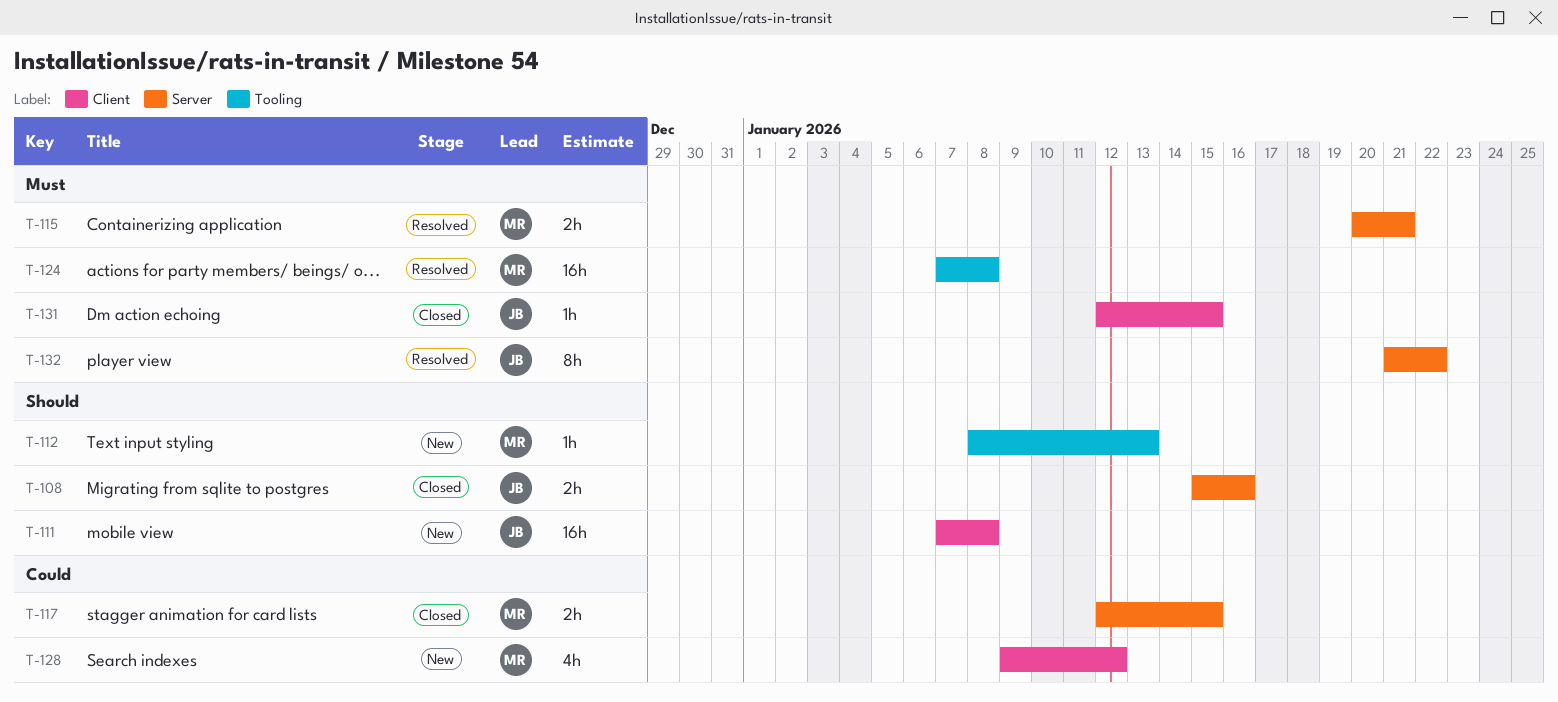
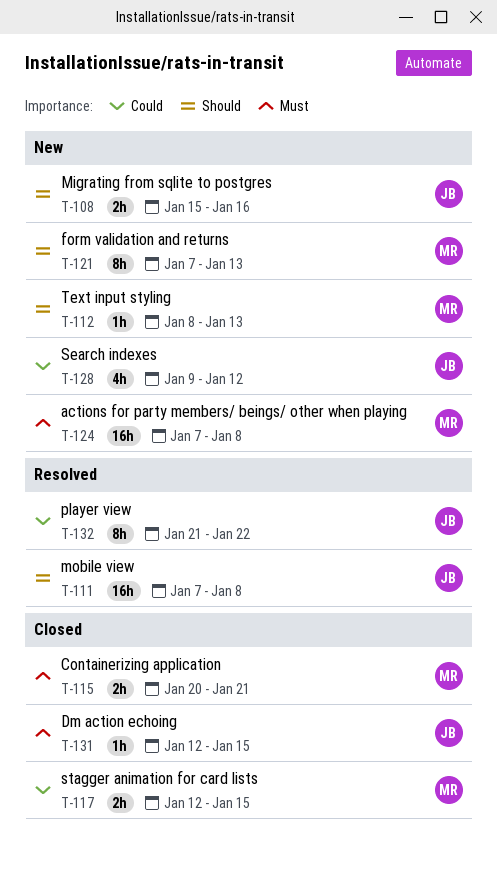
T-108, status: Closed -> New
T-111, status: New -> Resolved
T-115, status: Resolved -> Closed
T-121: none -> present
T-124, status: Resolved -> New
T-128, owner: MR -> JB
T-132, priority: Must -> Could

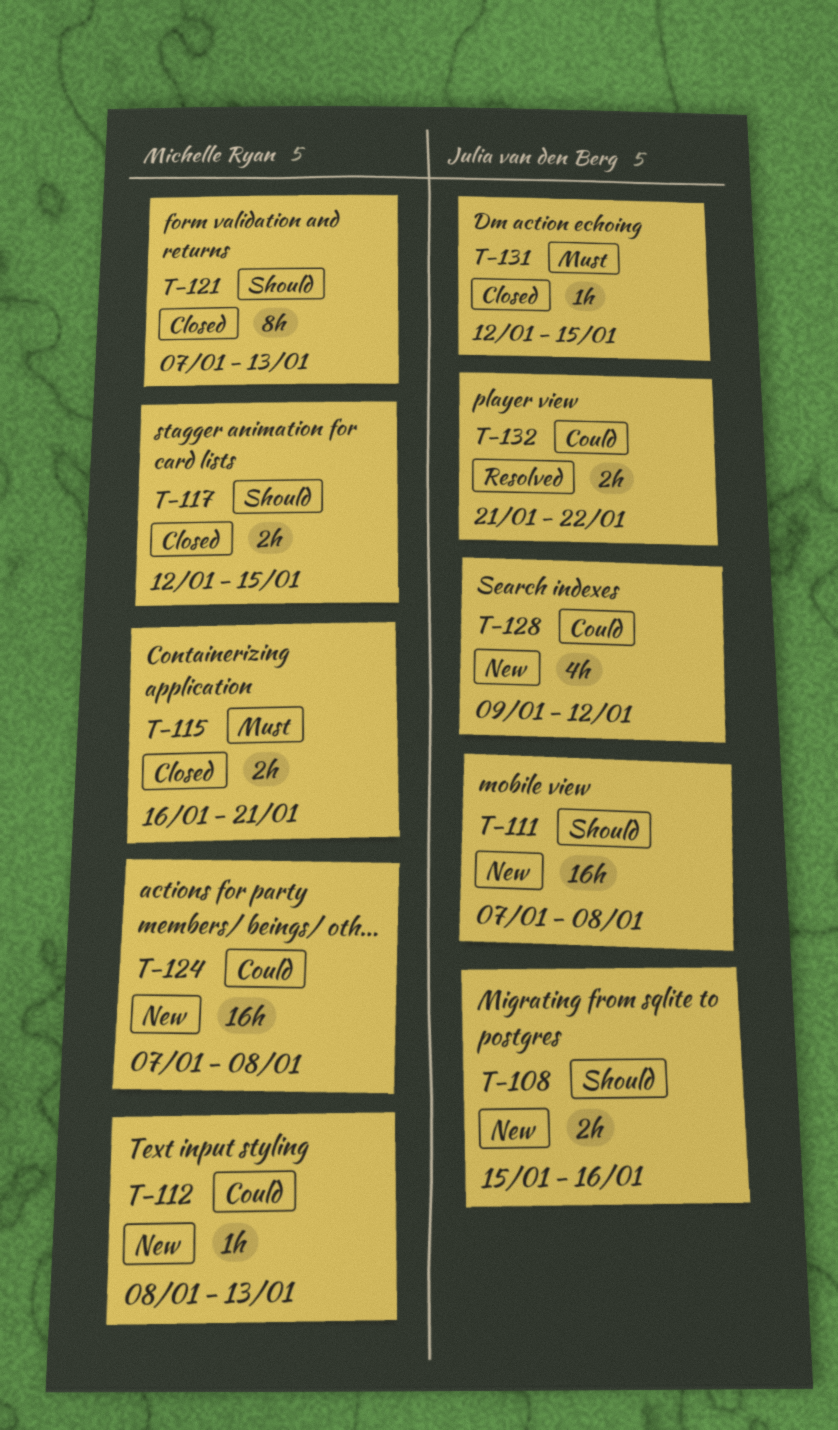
T-111, status: Resolved -> New
T-112, priority: Should -> Could
T-115, start: Jan 20 -> Jan 16
T-117, priority: Could -> Should
T-121, status: New -> Closed
T-124, priority: Must -> Could
T-132, estimate: 8h -> 2h

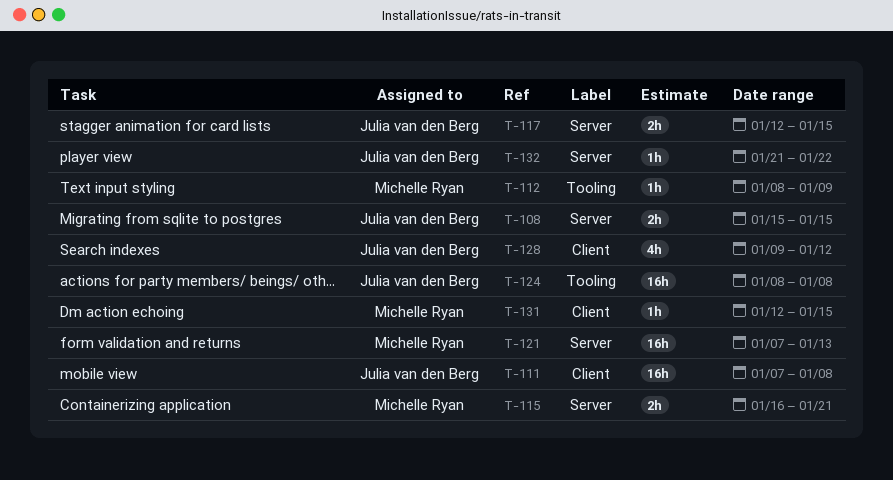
T-108, due: Jan 16 -> Jan 15
T-112, due: Jan 13 -> Jan 9
T-117, owner: Michelle Ryan -> Julia van den Berg
T-121, estimate: 8h -> 16h
T-124, owner: Michelle Ryan -> Julia van den Berg
T-124, start: Jan 7 -> Jan 8
T-131, owner: Julia van den Berg -> Michelle Ryan
T-132, estimate: 2h -> 1h

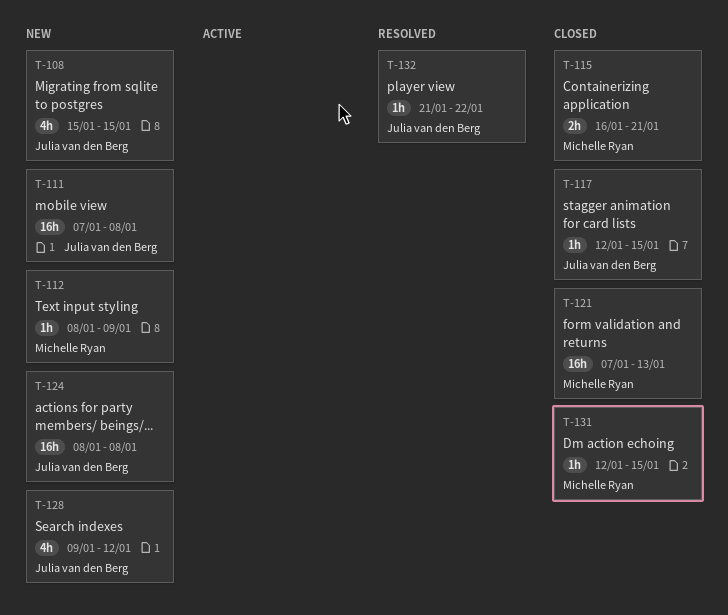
T-108, estimate: 2h -> 4h
T-117, estimate: 2h -> 1h

